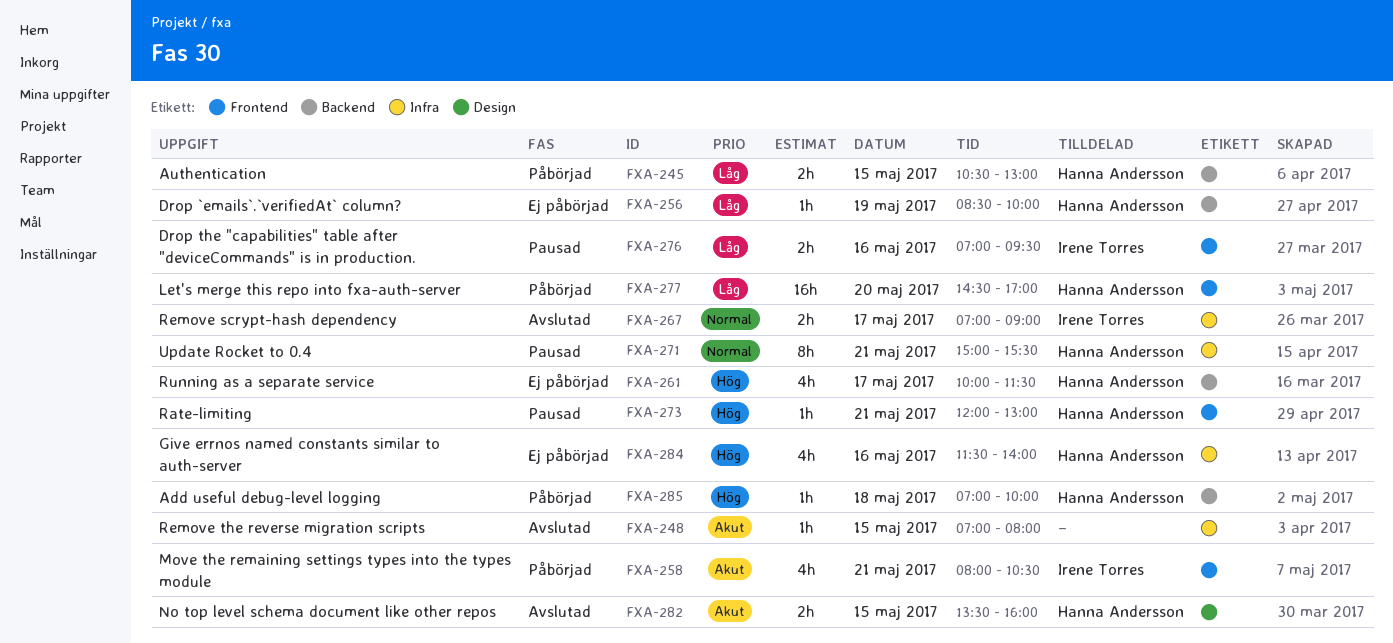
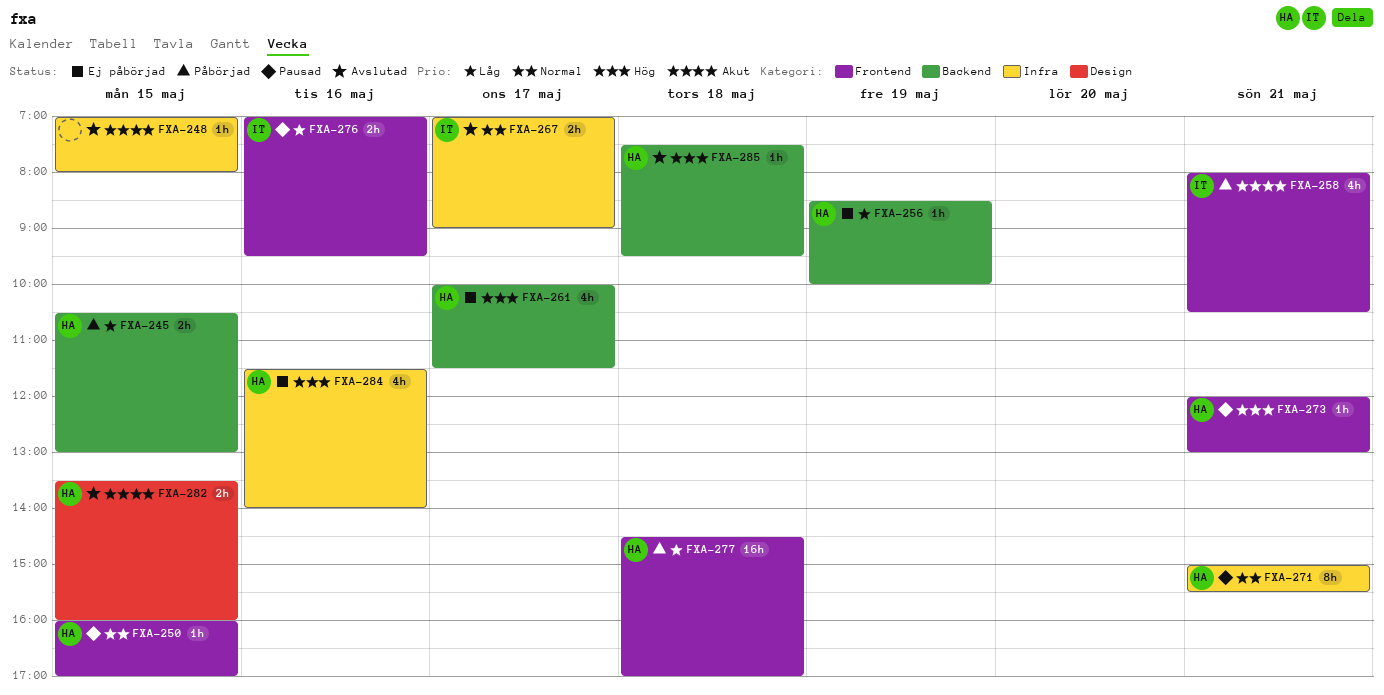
FXA-250: none -> present
FXA-277, day: May 20 -> May 18
FXA-285, status: Påbörjad -> Avslutad
FXA-285, begins: 07:00 -> 07:30
FXA-285, ends: 10:00 -> 09:30

